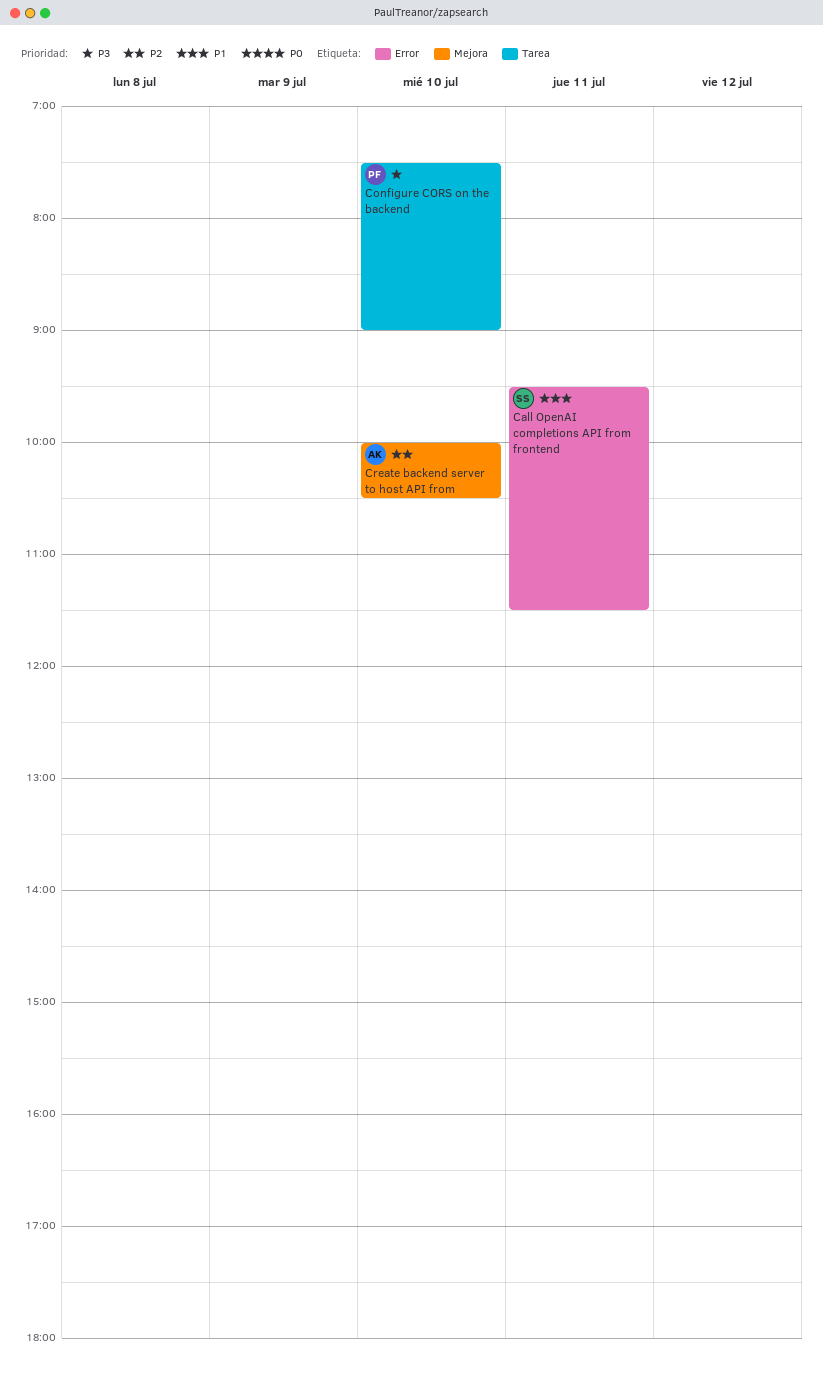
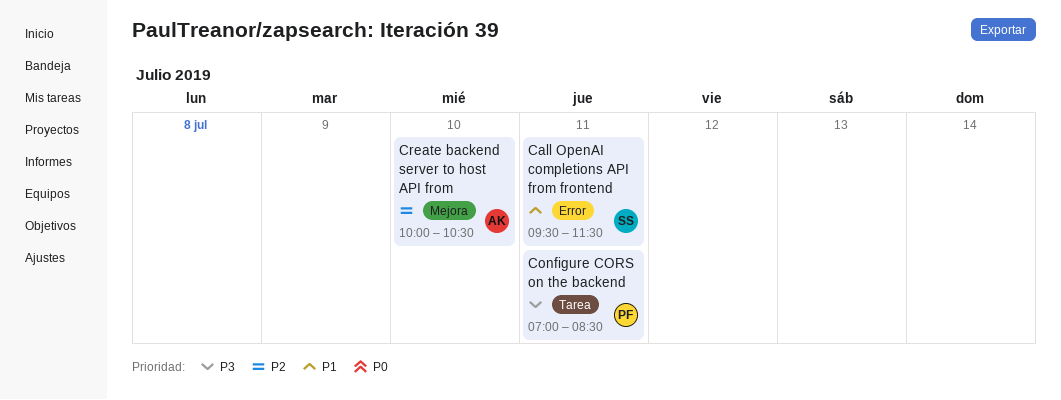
Configure CORS on the backend, day: Jul 10 -> Jul 11
Configure CORS on the backend, begins: 07:30 -> 07:00
Configure CORS on the backend, ends: 09:00 -> 08:30

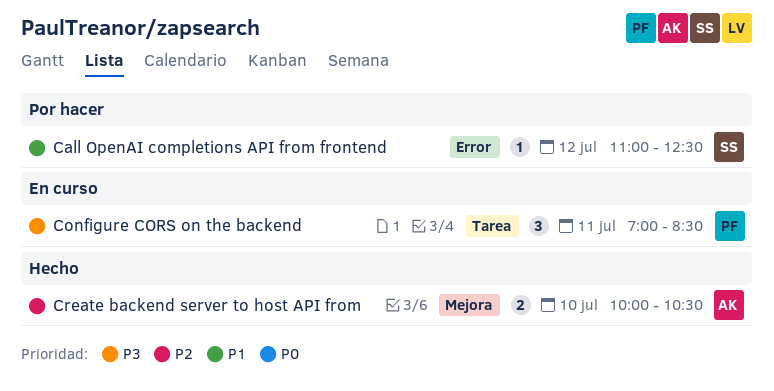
Call OpenAI completions API from frontend, day: Jul 11 -> Jul 12
Call OpenAI completions API from frontend, begins: 09:30 -> 11:00
Call OpenAI completions API from frontend, ends: 11:30 -> 12:30

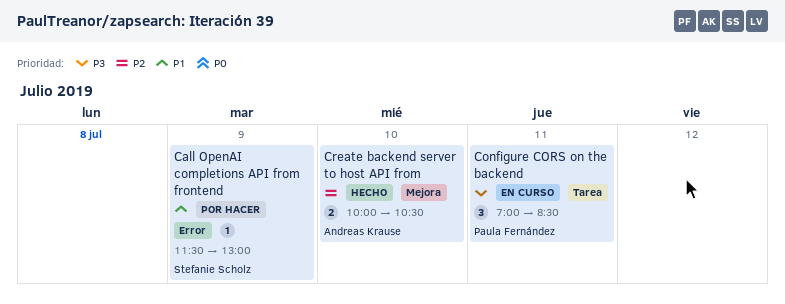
Call OpenAI completions API from frontend, day: Jul 12 -> Jul 9
Call OpenAI completions API from frontend, begins: 11:00 -> 11:30
Call OpenAI completions API from frontend, ends: 12:30 -> 13:00

